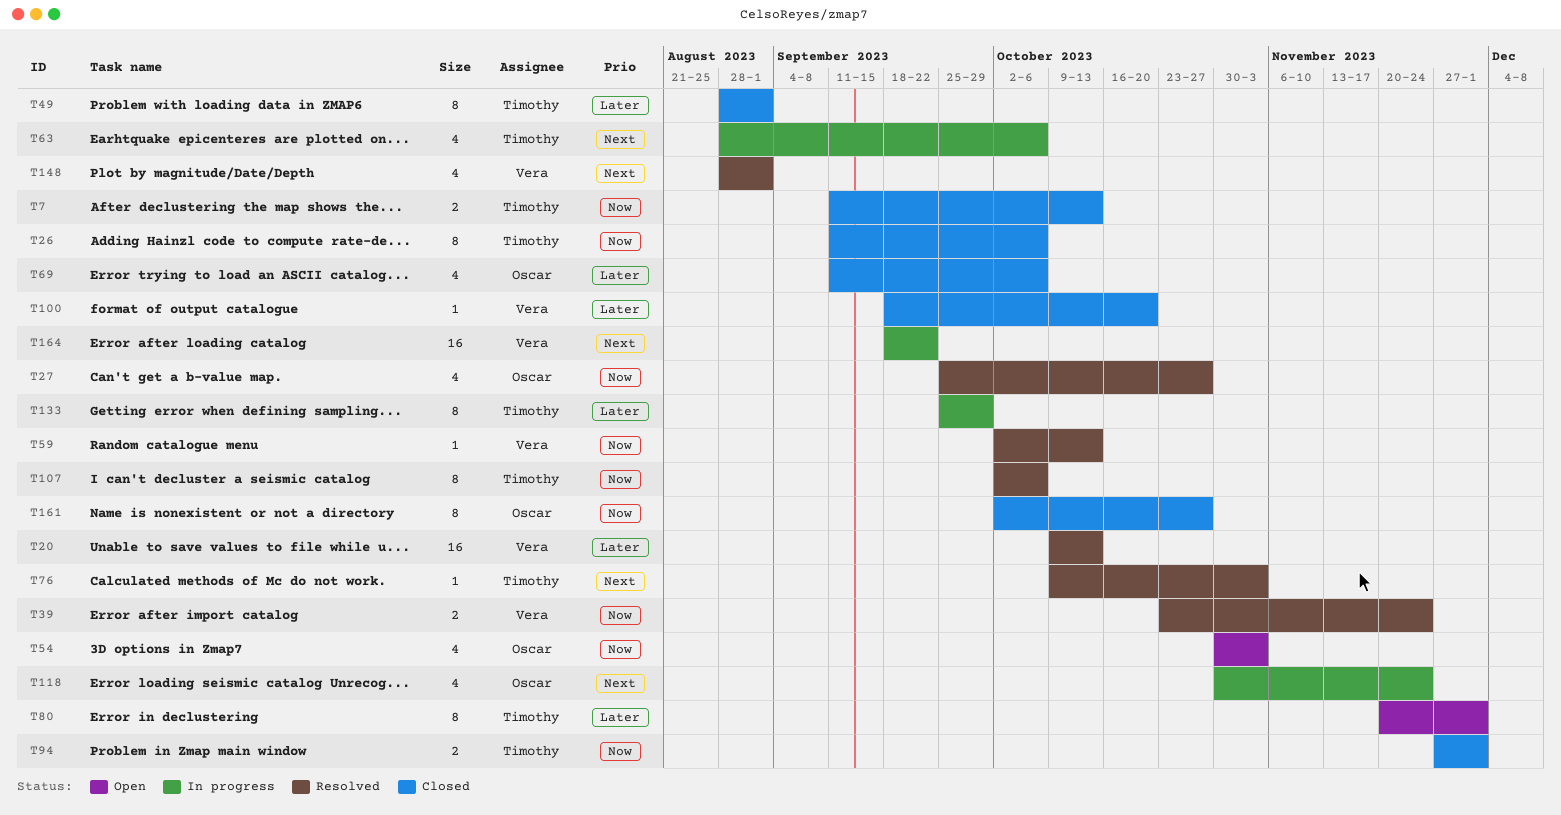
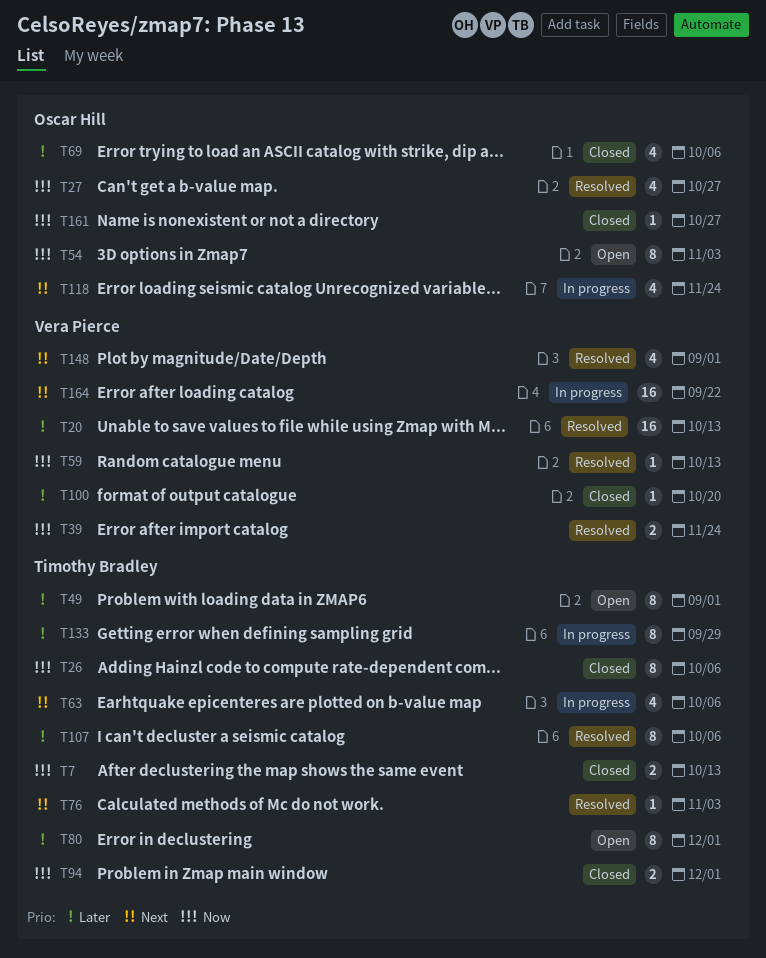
T49, status: Closed -> Open
T54, estimate: 4 -> 8
T107, priority: Now -> Later
T161, estimate: 8 -> 1

